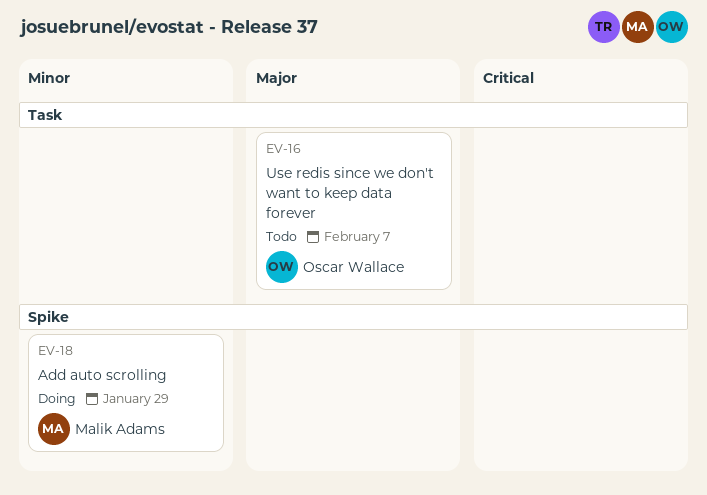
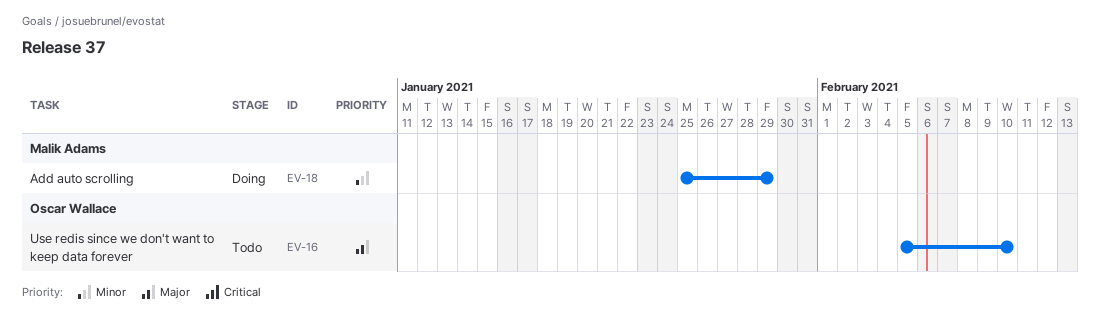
EV-16, due: Feb 7 -> Feb 10

